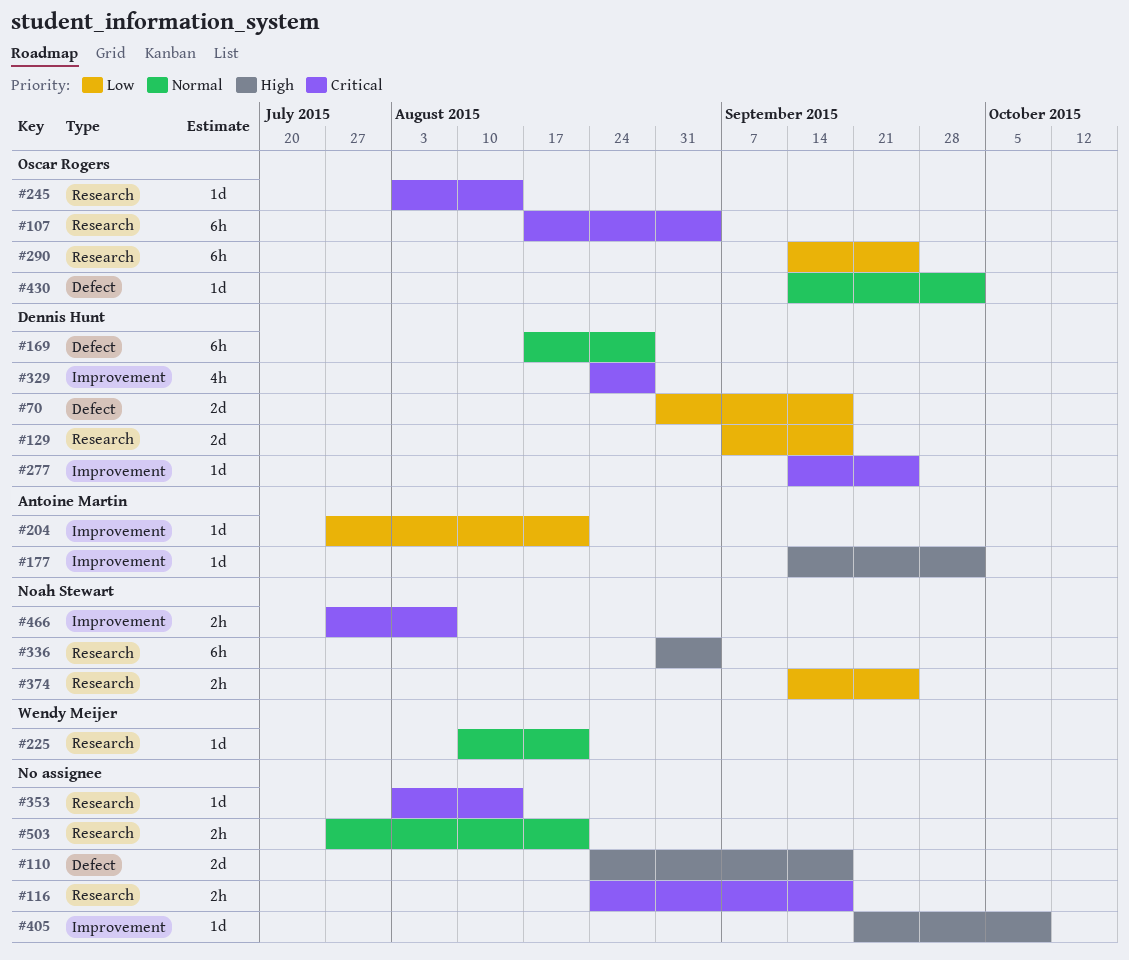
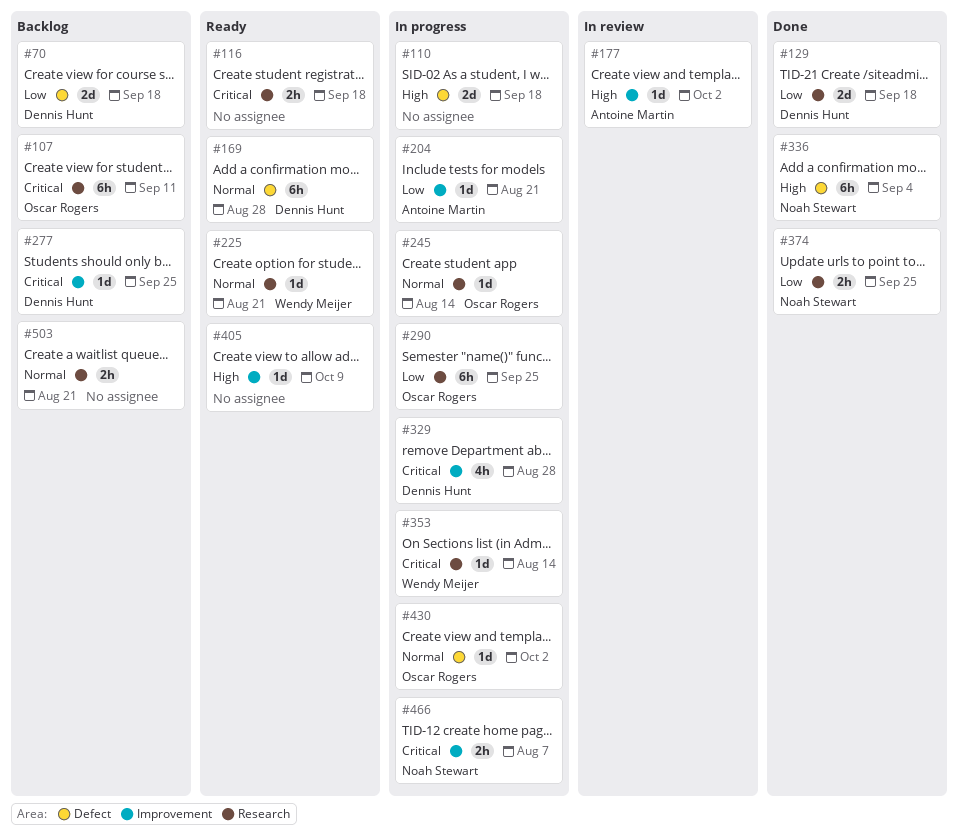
#107, due: Sep 4 -> Sep 11
#245, priority: Critical -> Normal
#336, label: Research -> Defect
#353, owner: none -> Wendy Meijer

